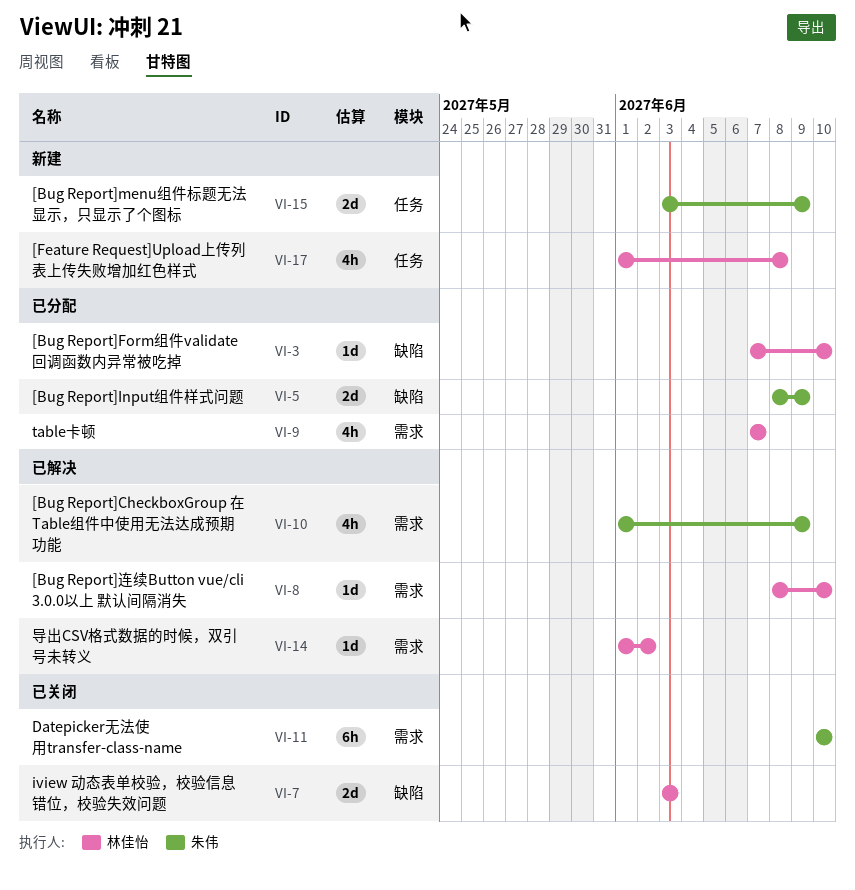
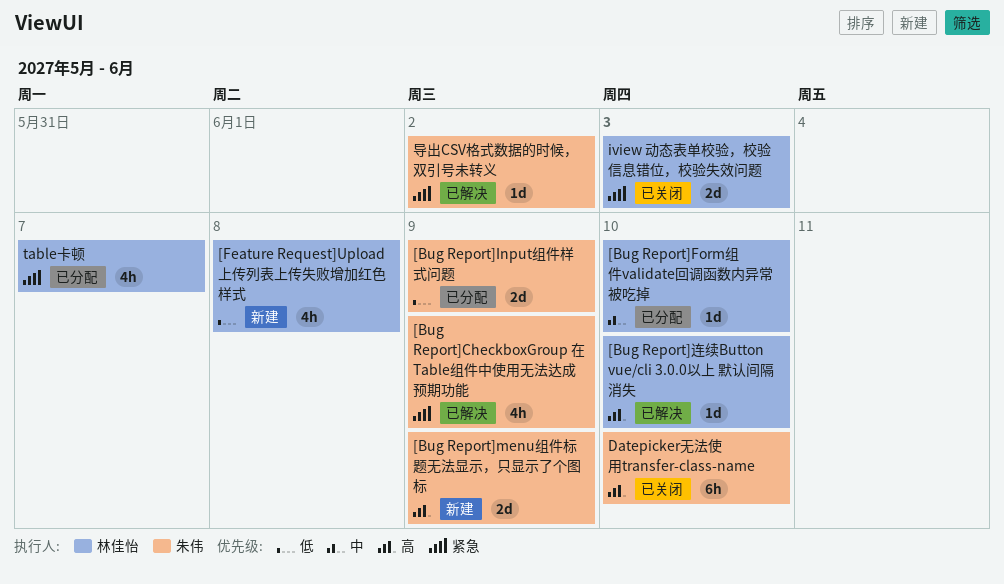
导出CSV格式数据的时候，双引号未转义, owner: 林佳怡 -> 朱伟

